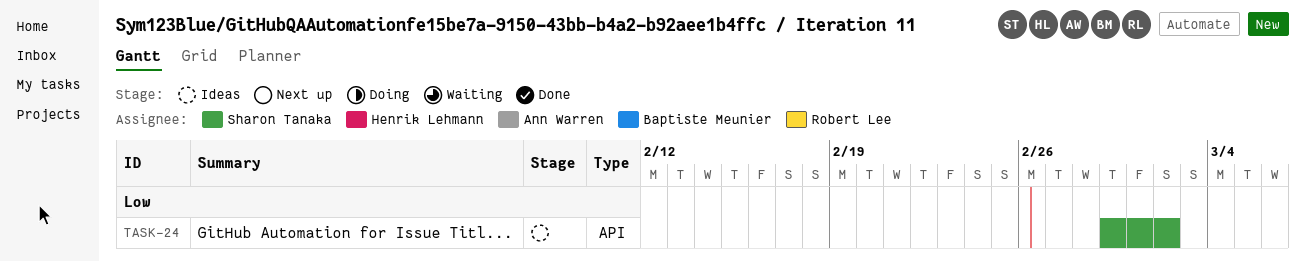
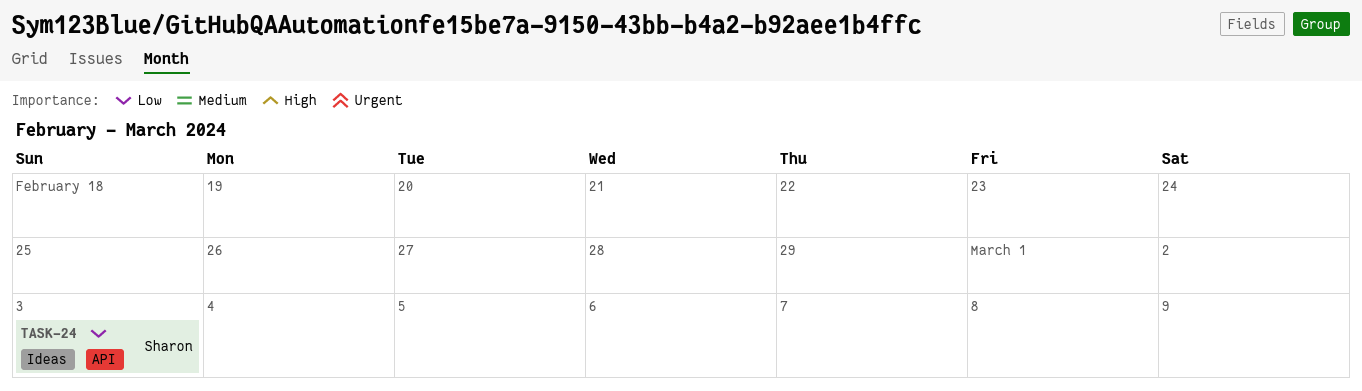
TASK-24, due: Mar 2 -> Mar 3

